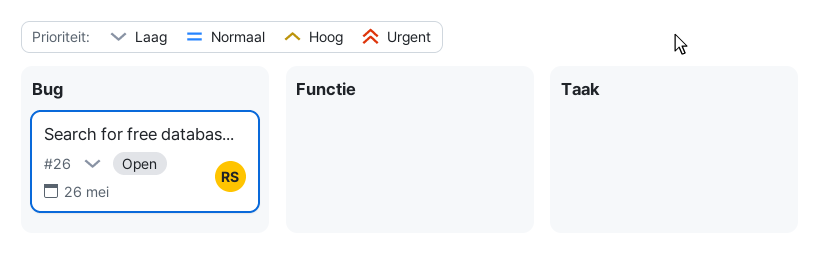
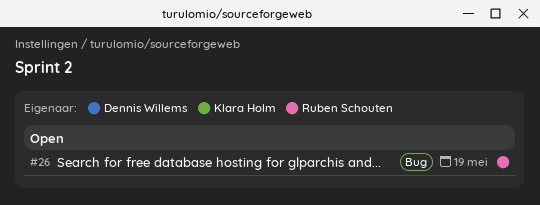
#26, due: May 26 -> May 19

